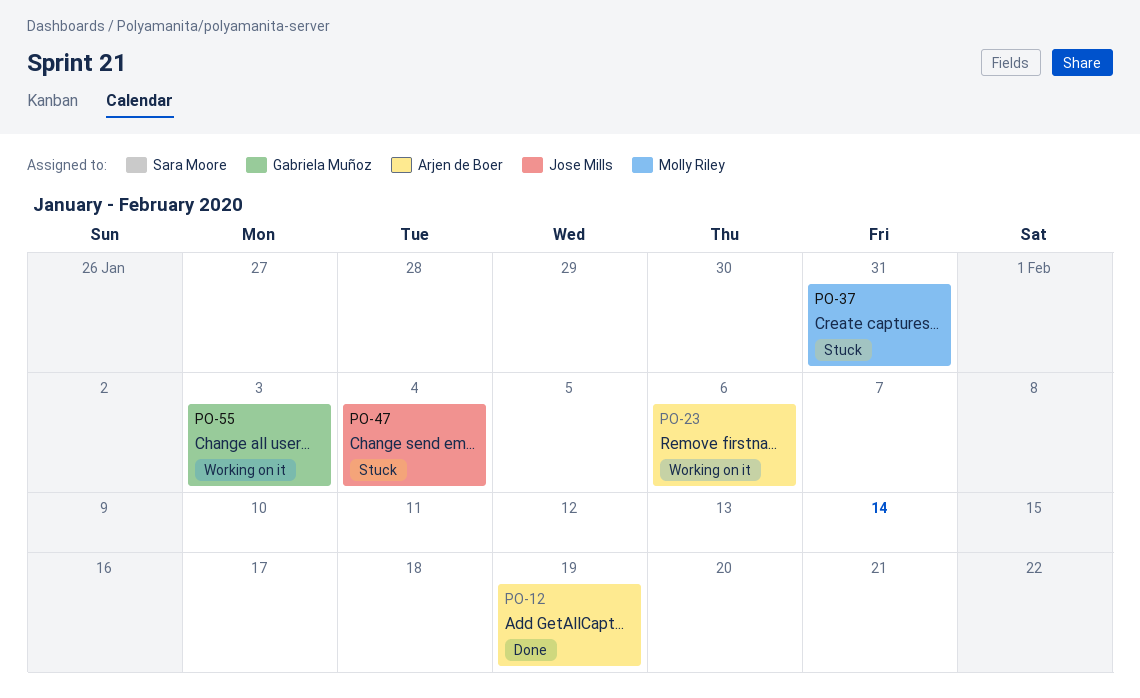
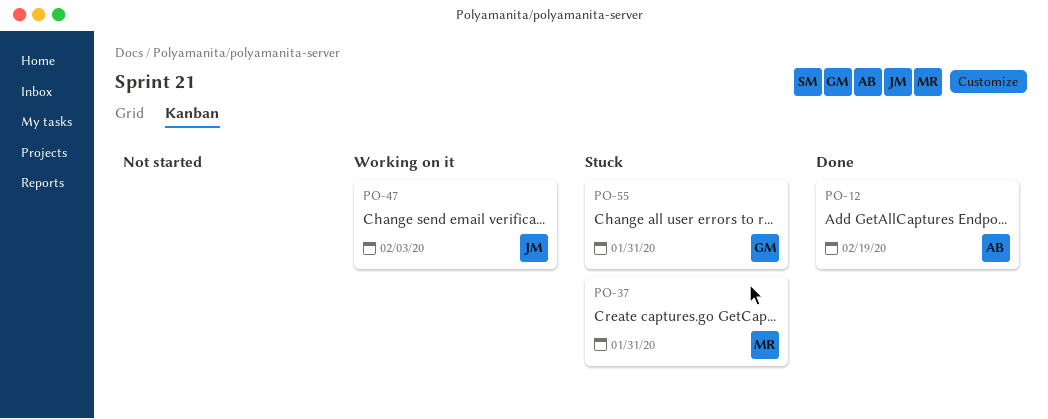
PO-23: present -> none
PO-47, status: Stuck -> Working on it
PO-47, due: Feb 4 -> Feb 3
PO-55, status: Working on it -> Stuck
PO-55, due: Feb 3 -> Jan 31

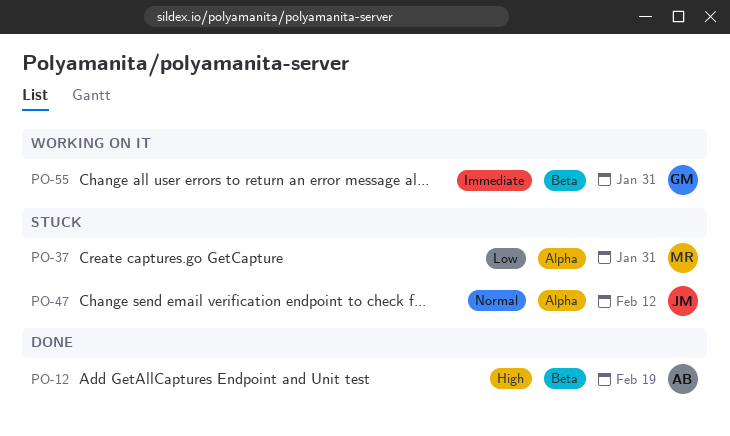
PO-47, status: Working on it -> Stuck
PO-47, due: Feb 3 -> Feb 12
PO-55, status: Stuck -> Working on it

